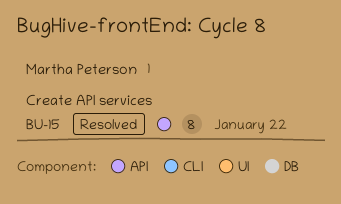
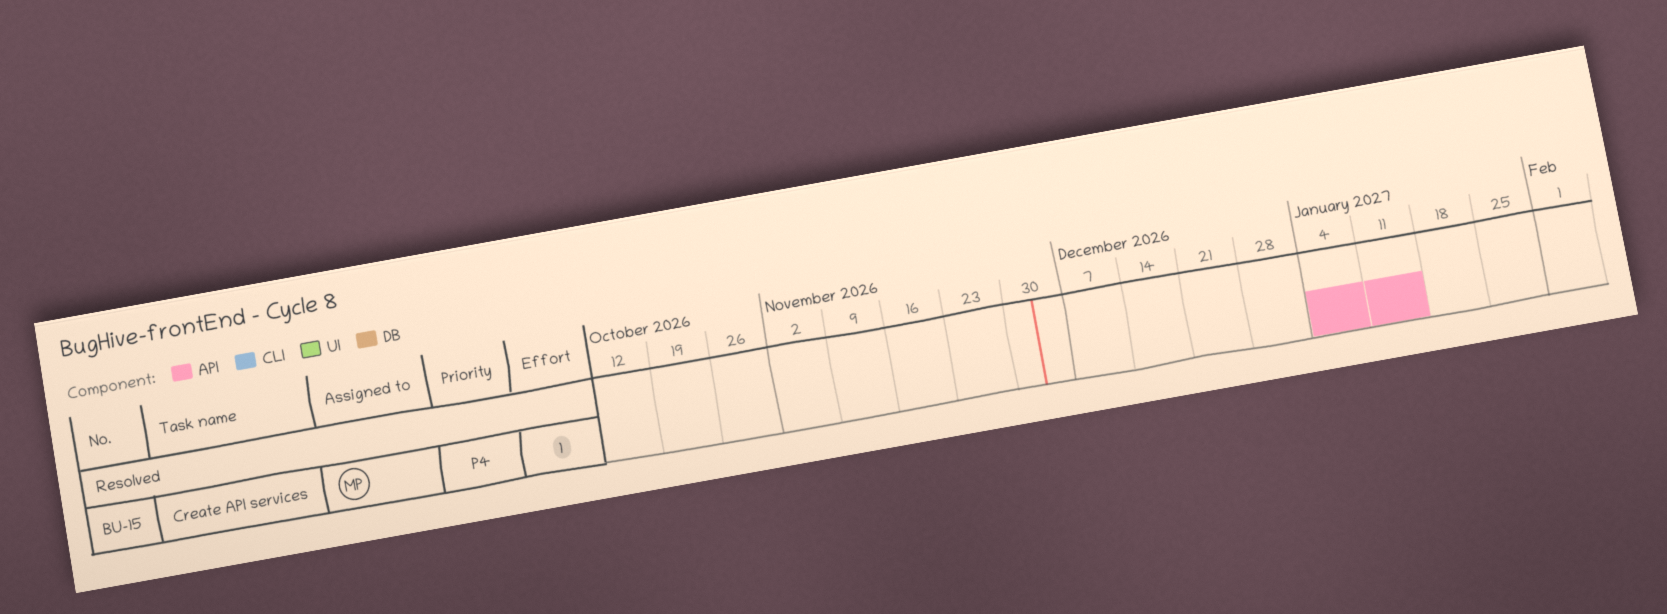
BU-15, estimate: 8 -> 1
BU-15, due: Jan 22 -> Jan 15

